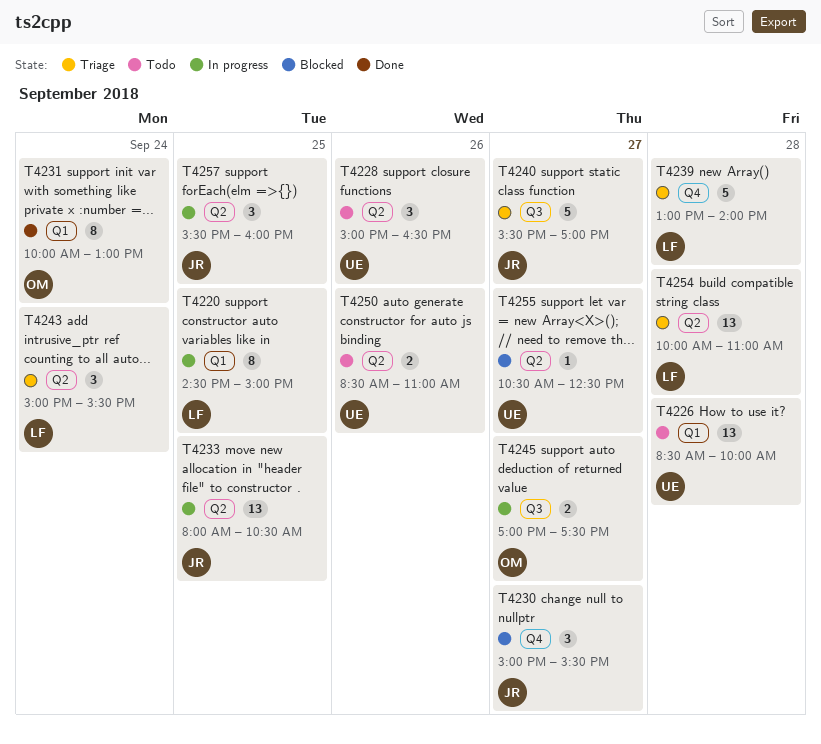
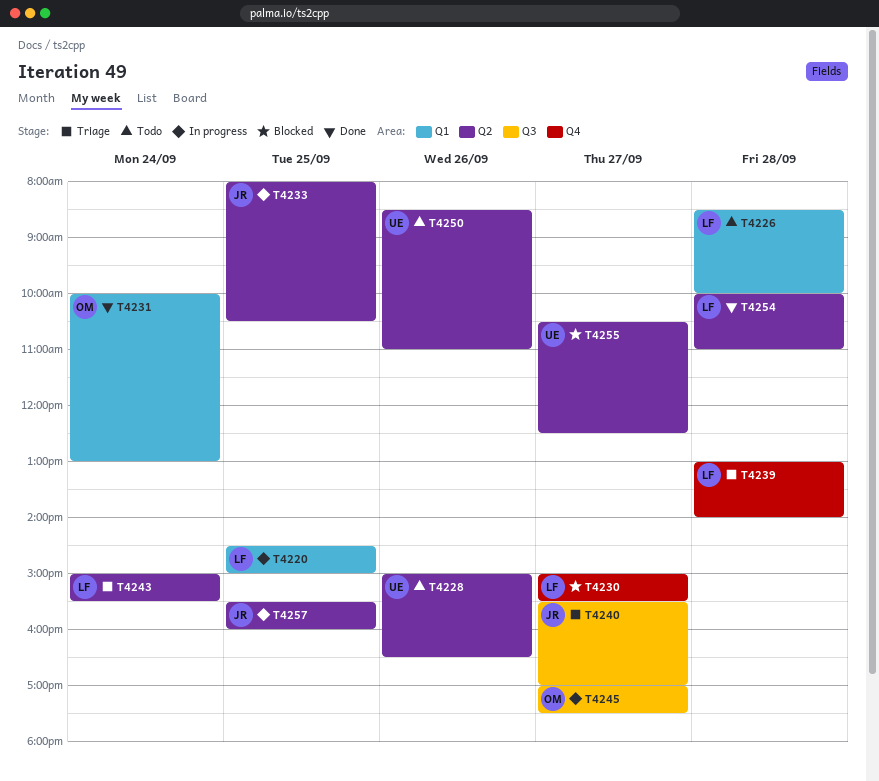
T4226, owner: UE -> LF
T4230, owner: JR -> LF
T4254, status: Triage -> Done

